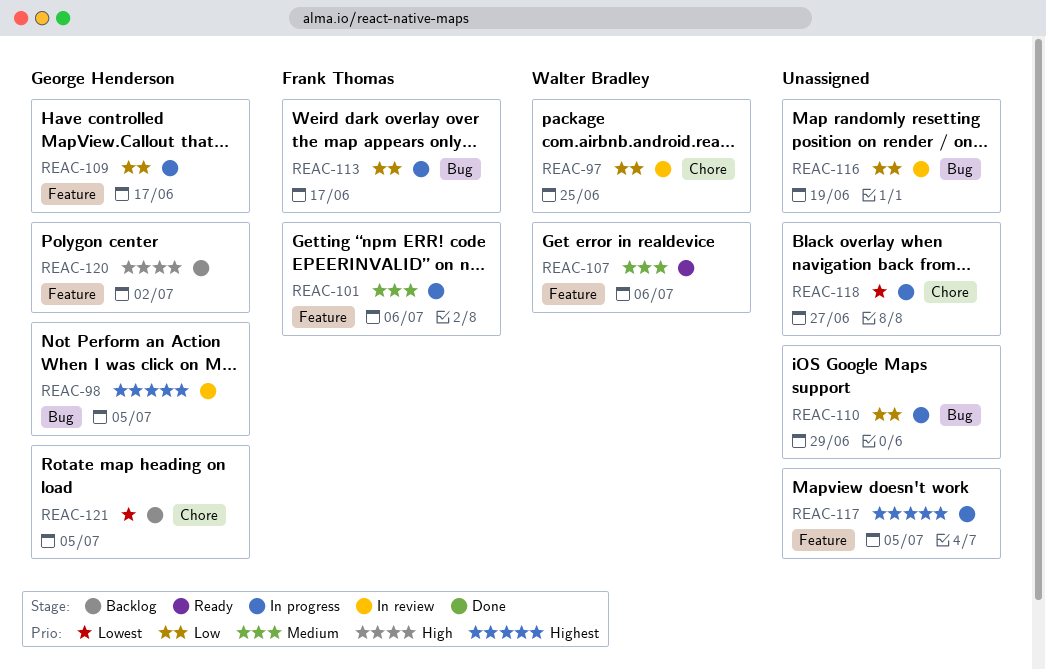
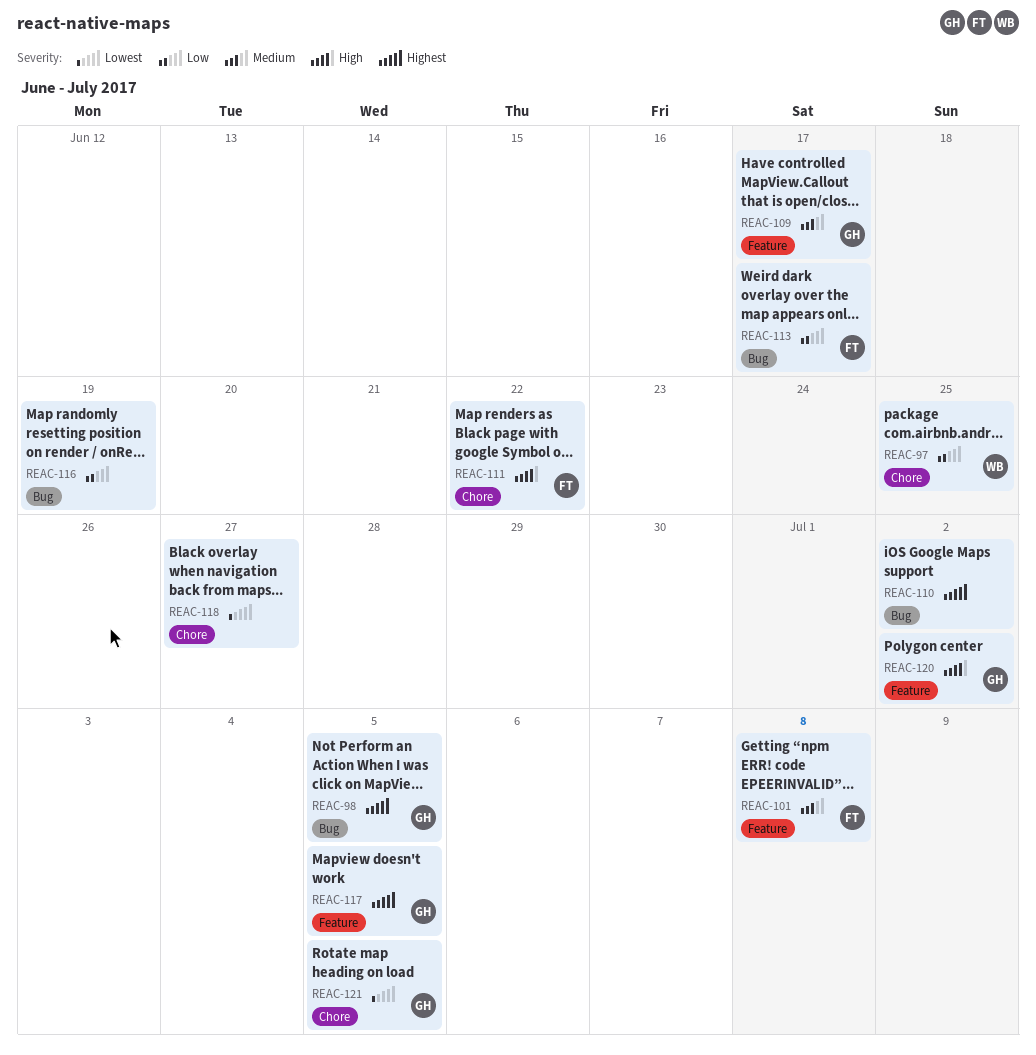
REAC-101, due: Jul 6 -> Jul 8
REAC-107: present -> none
REAC-109, priority: Low -> Medium
REAC-110, priority: Low -> Highest
REAC-110, due: Jun 29 -> Jul 2
REAC-111: none -> present
REAC-117, owner: none -> George Henderson

